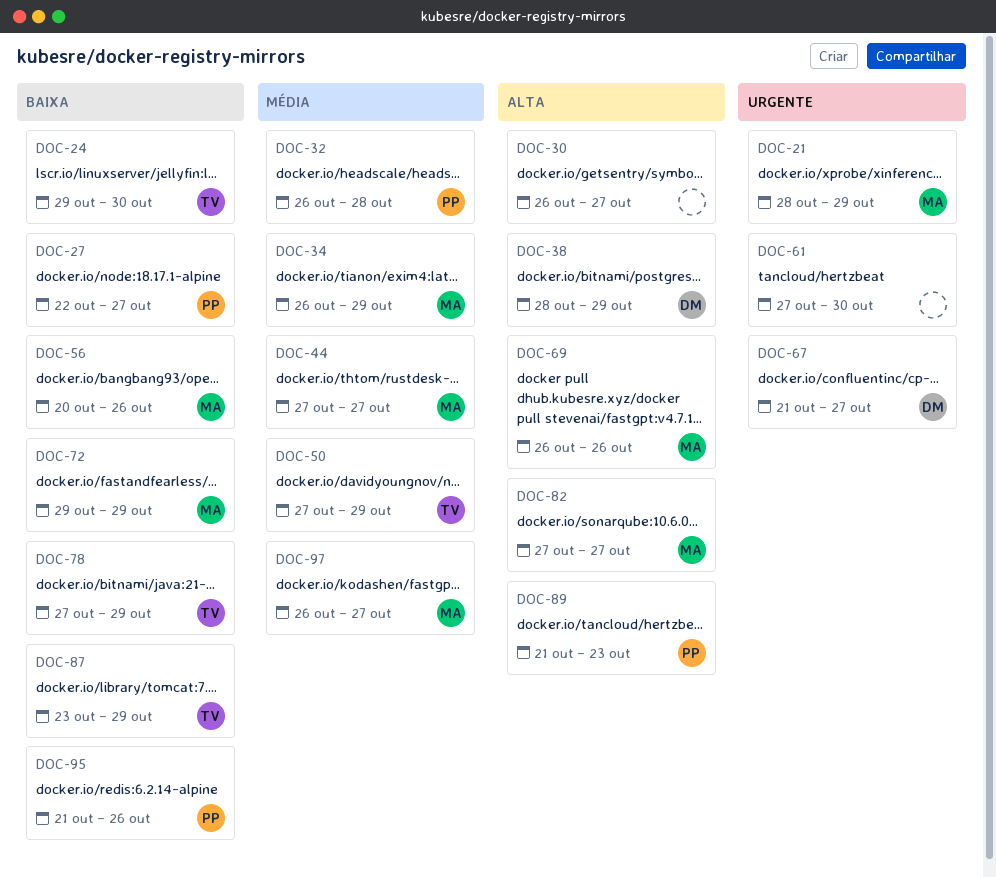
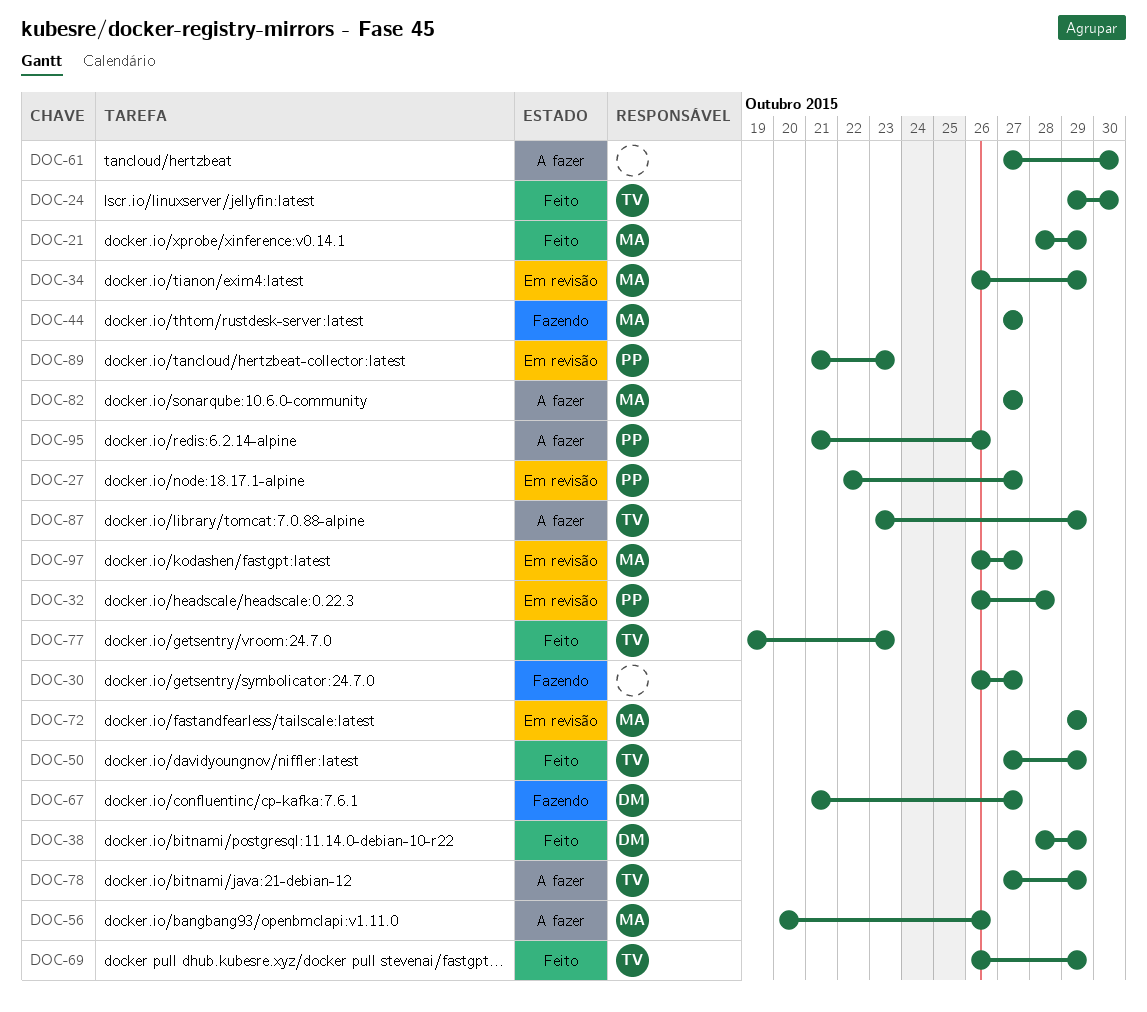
DOC-69, owner: MA -> TV
DOC-69, due: Oct 26 -> Oct 29
DOC-77: none -> present

